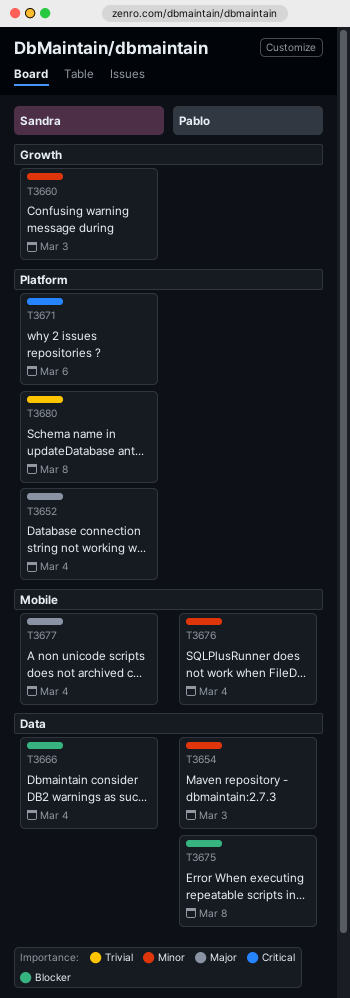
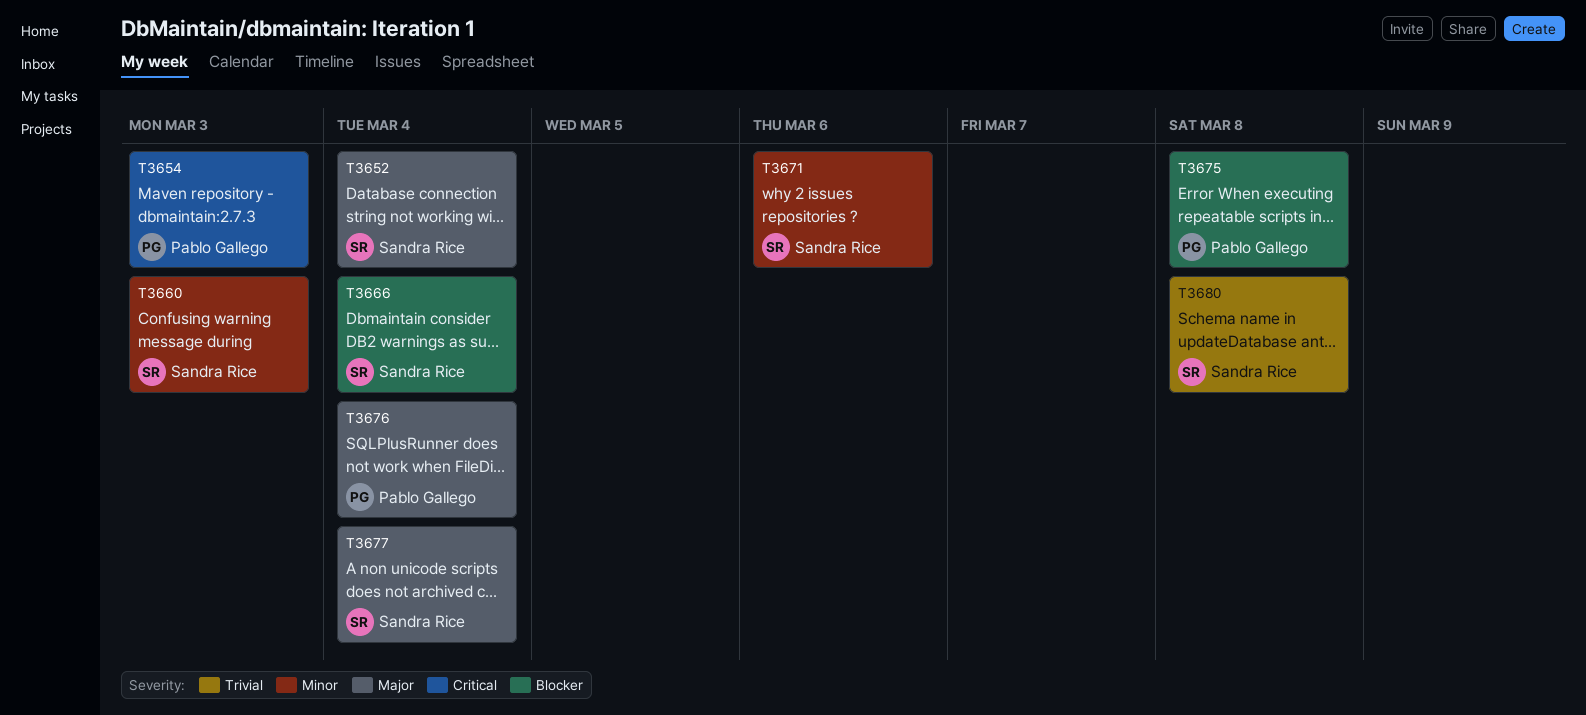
T3654, priority: Minor -> Critical
T3671, priority: Critical -> Minor
T3676, priority: Minor -> Major

